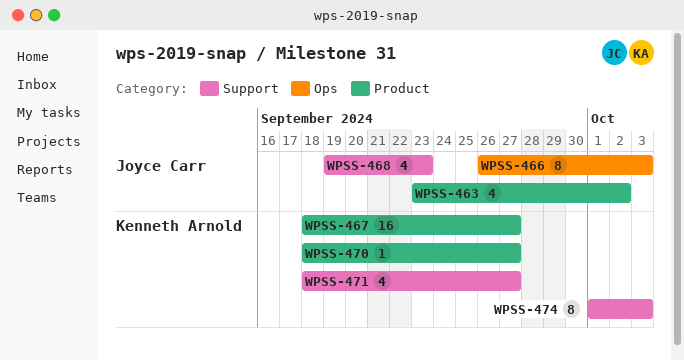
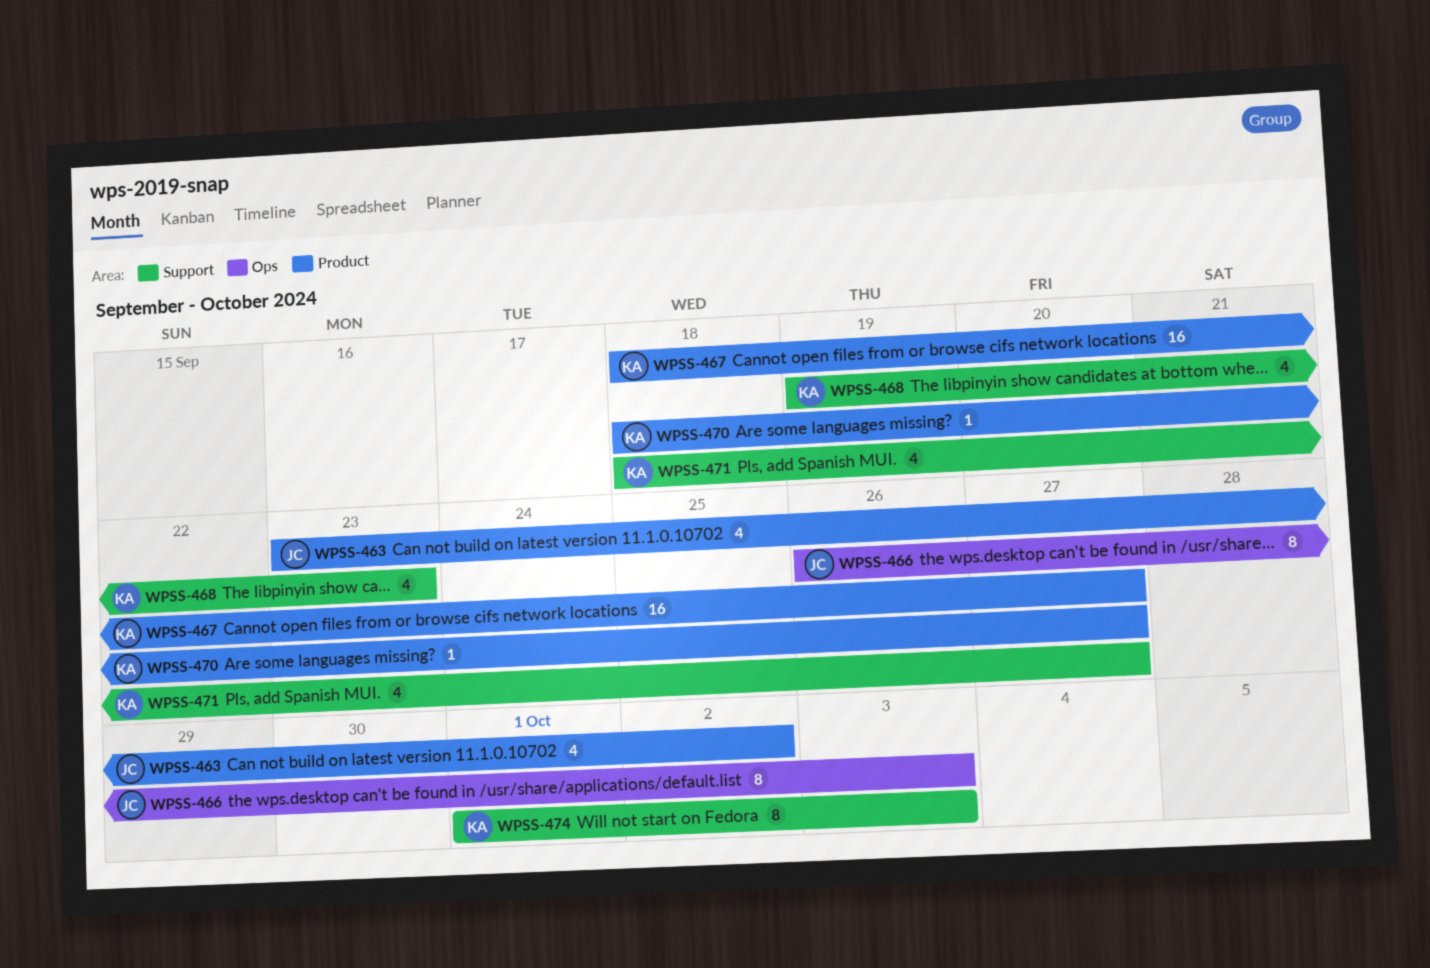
WPSS-468, owner: Joyce Carr -> Kenneth Arnold

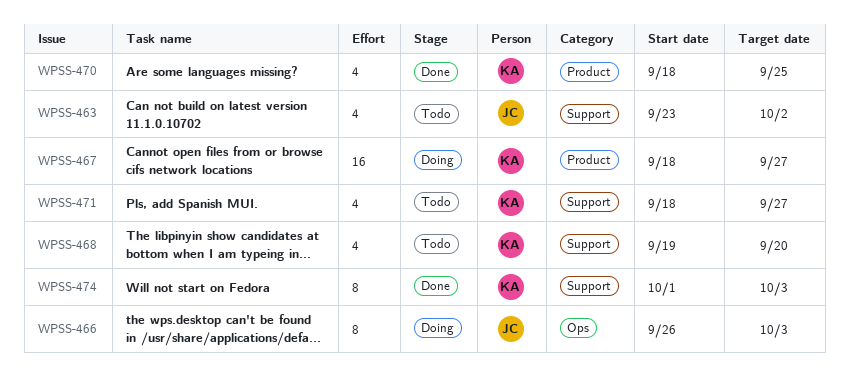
WPSS-463, label: Product -> Support
WPSS-468, due: Sep 23 -> Sep 20
WPSS-470, estimate: 1 -> 4
WPSS-470, due: Sep 27 -> Sep 25

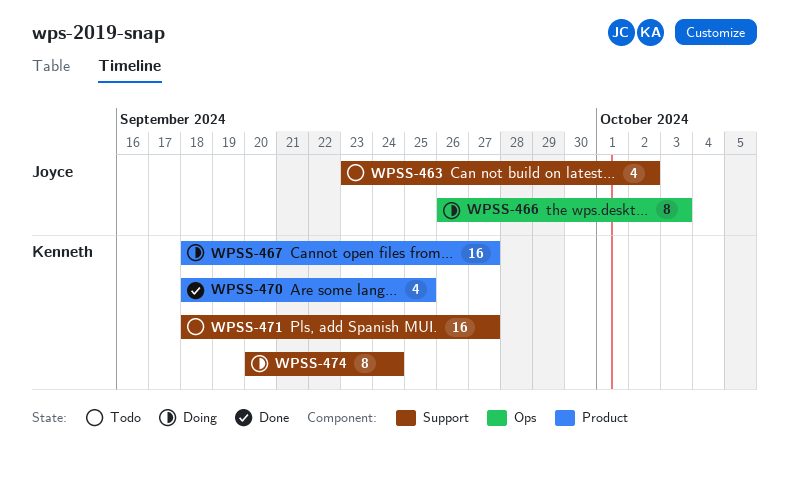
WPSS-468: present -> none
WPSS-471, estimate: 4 -> 16
WPSS-474, status: Done -> Doing
WPSS-474, start: Oct 1 -> Sep 20
WPSS-474, due: Oct 3 -> Sep 24

